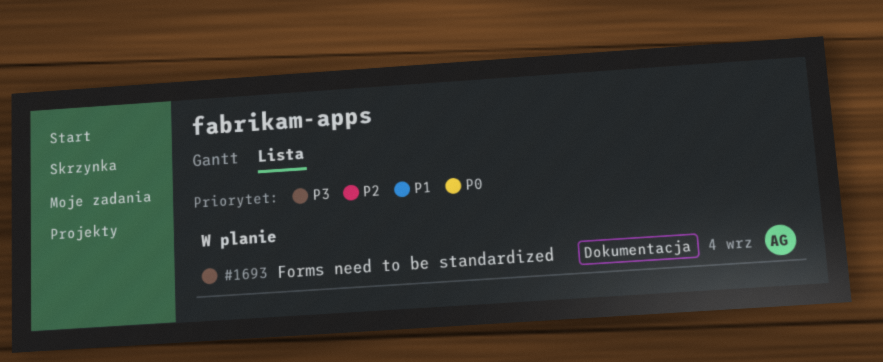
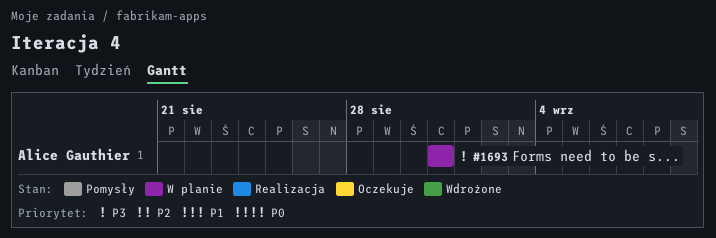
#1693, due: Sep 4 -> Aug 31

